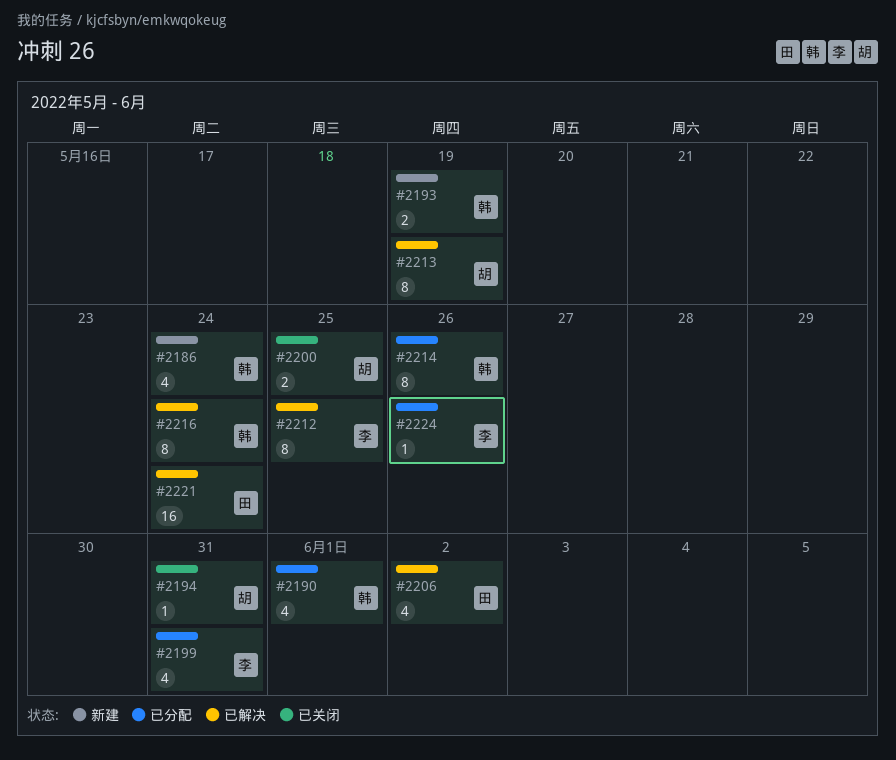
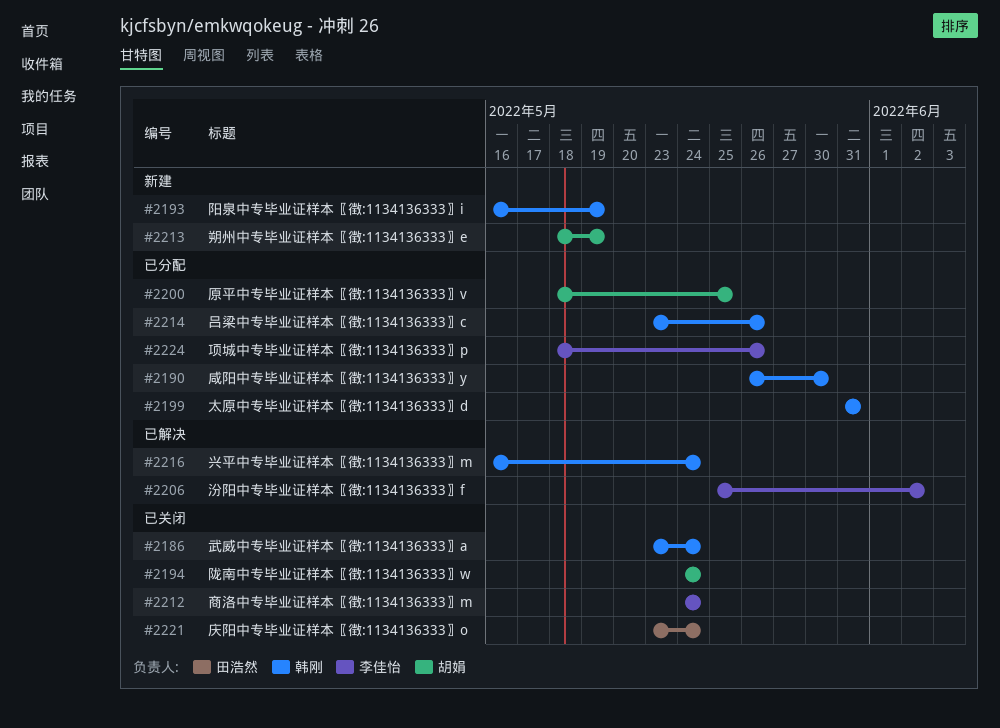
#2186, status: 新建 -> 已关闭
#2190, due: Jun 1 -> May 30
#2194, due: May 31 -> May 24
#2199, owner: 李佳怡 -> 韩刚
#2200, status: 已关闭 -> 已分配
#2206, owner: 田浩然 -> 李佳怡
#2212, status: 已解决 -> 已关闭
#2212, due: May 25 -> May 24
#2213, status: 已解决 -> 新建
#2221, status: 已解决 -> 已关闭

